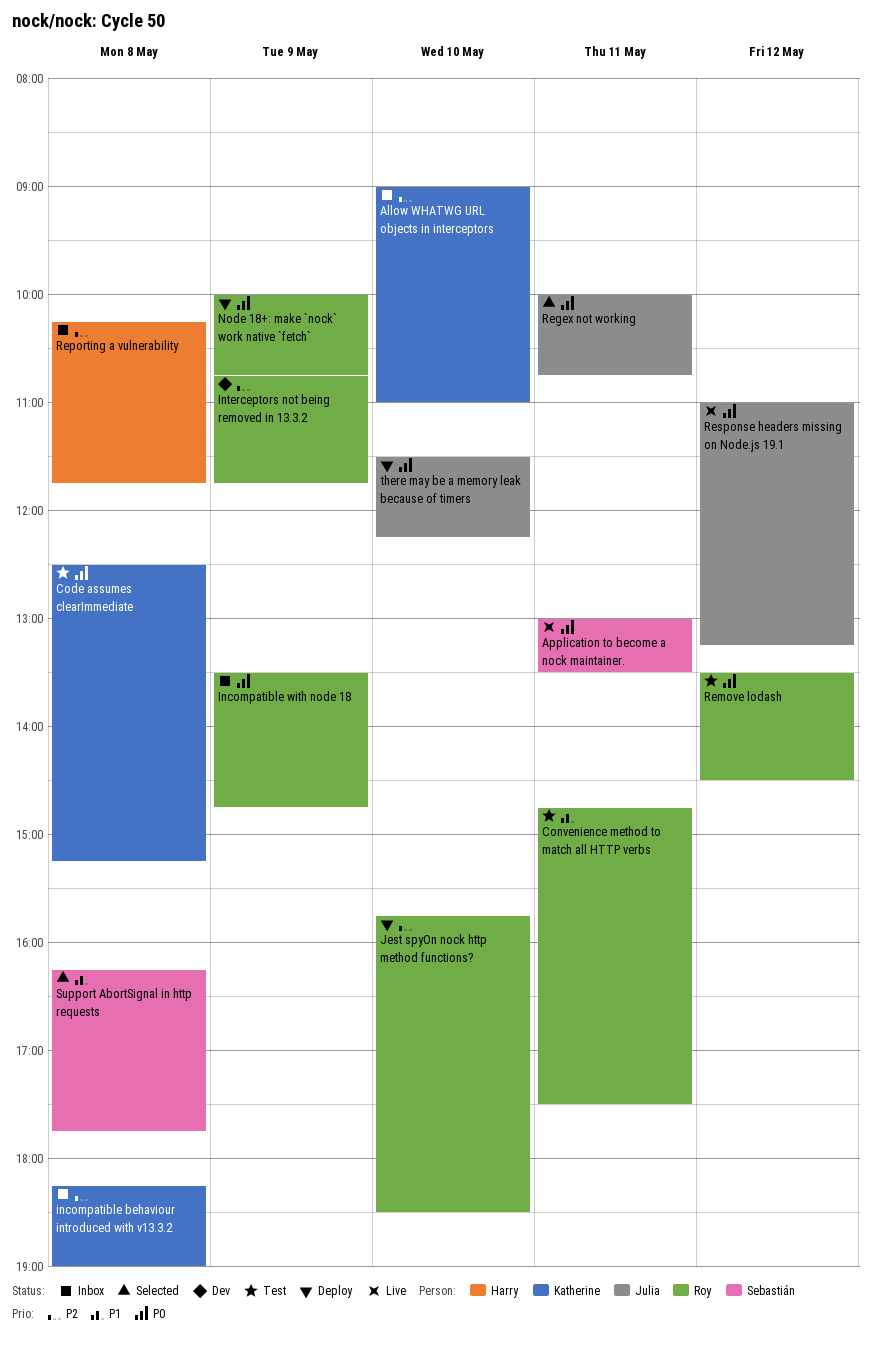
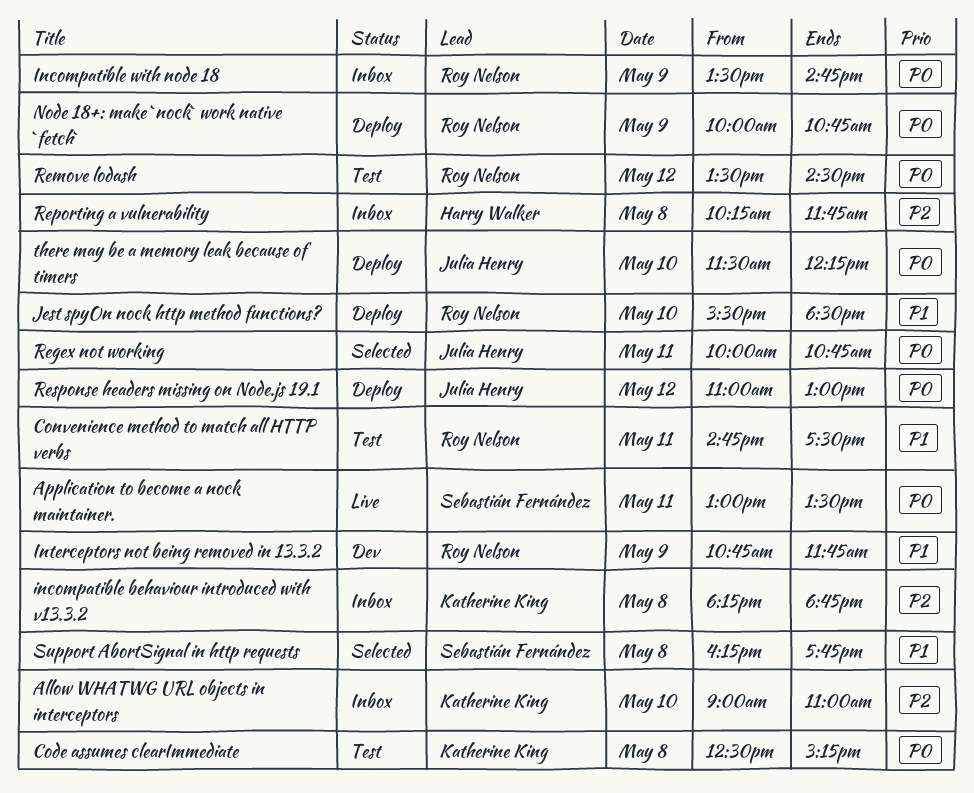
incompatible behaviour introduced with v13.3.2, ends: 19:00 -> 18:45
Interceptors not being removed in 13.3.2, priority: P2 -> P1
Jest spyOn nock http method functions?, priority: P2 -> P1
Jest spyOn nock http method functions?, begins: 15:45 -> 15:30
Response headers missing on Node.js 19.1, status: Live -> Deploy
Response headers missing on Node.js 19.1, ends: 13:15 -> 13:00

